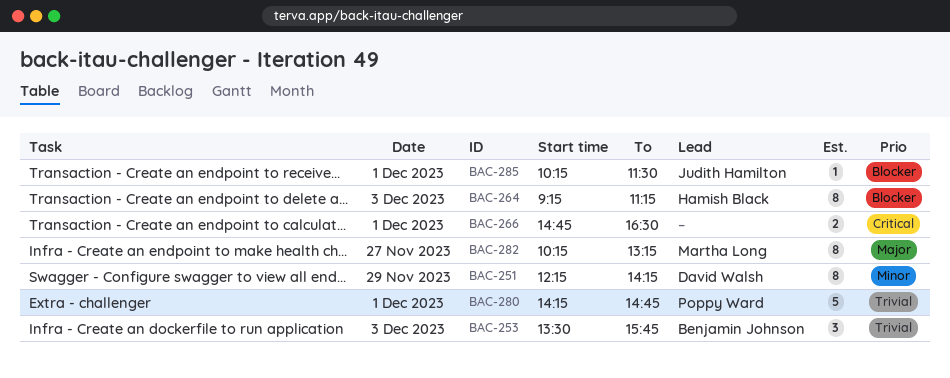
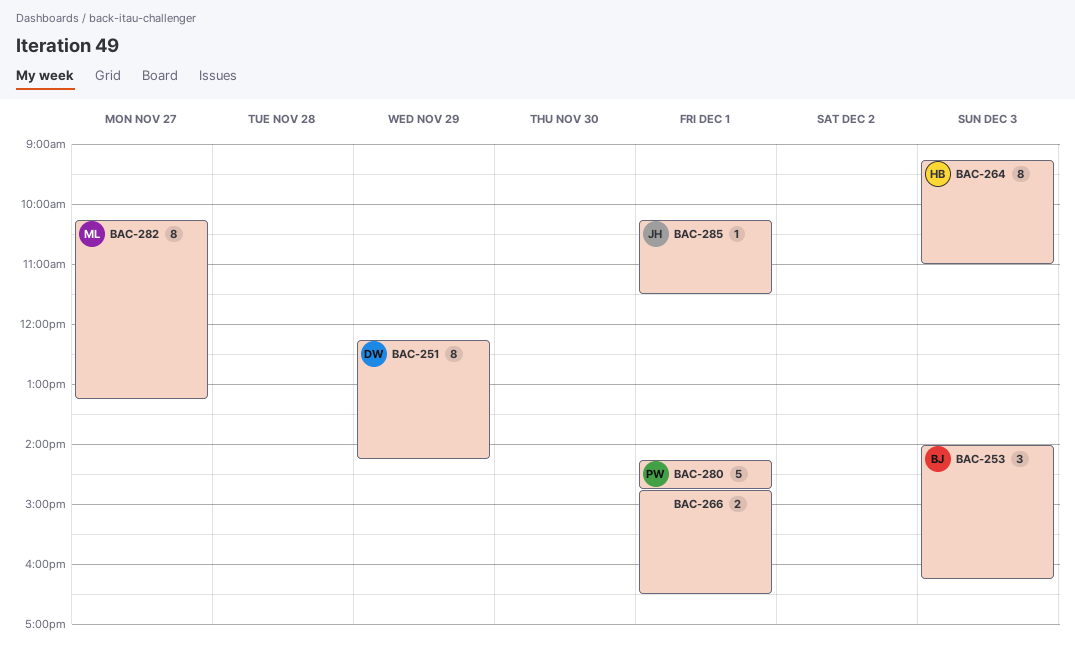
BAC-253, begins: 13:30 -> 14:00
BAC-253, ends: 15:45 -> 16:15
BAC-264, ends: 11:15 -> 11:00

